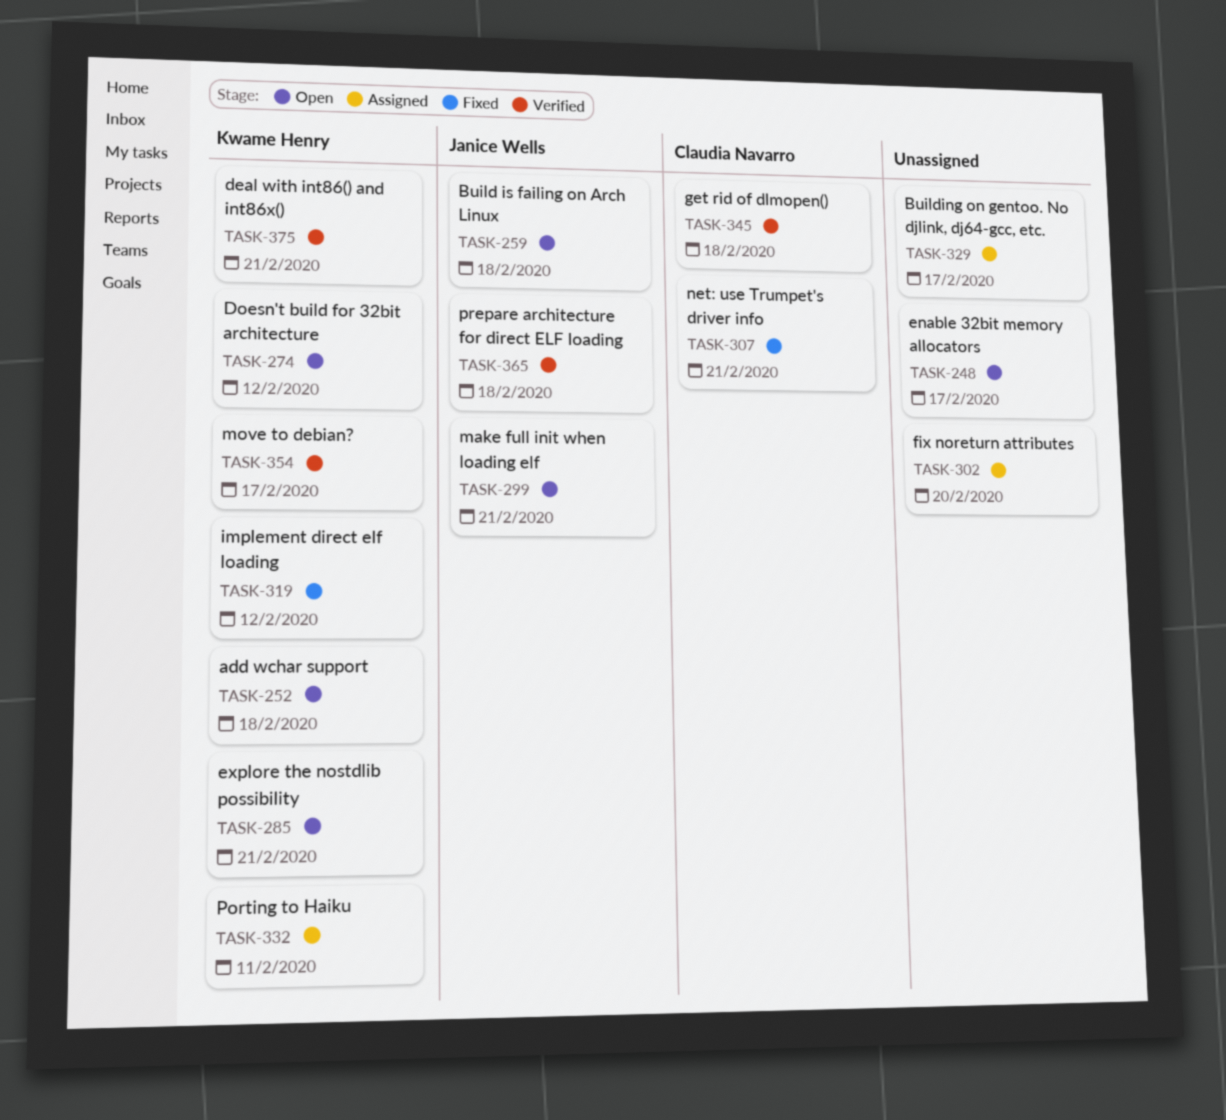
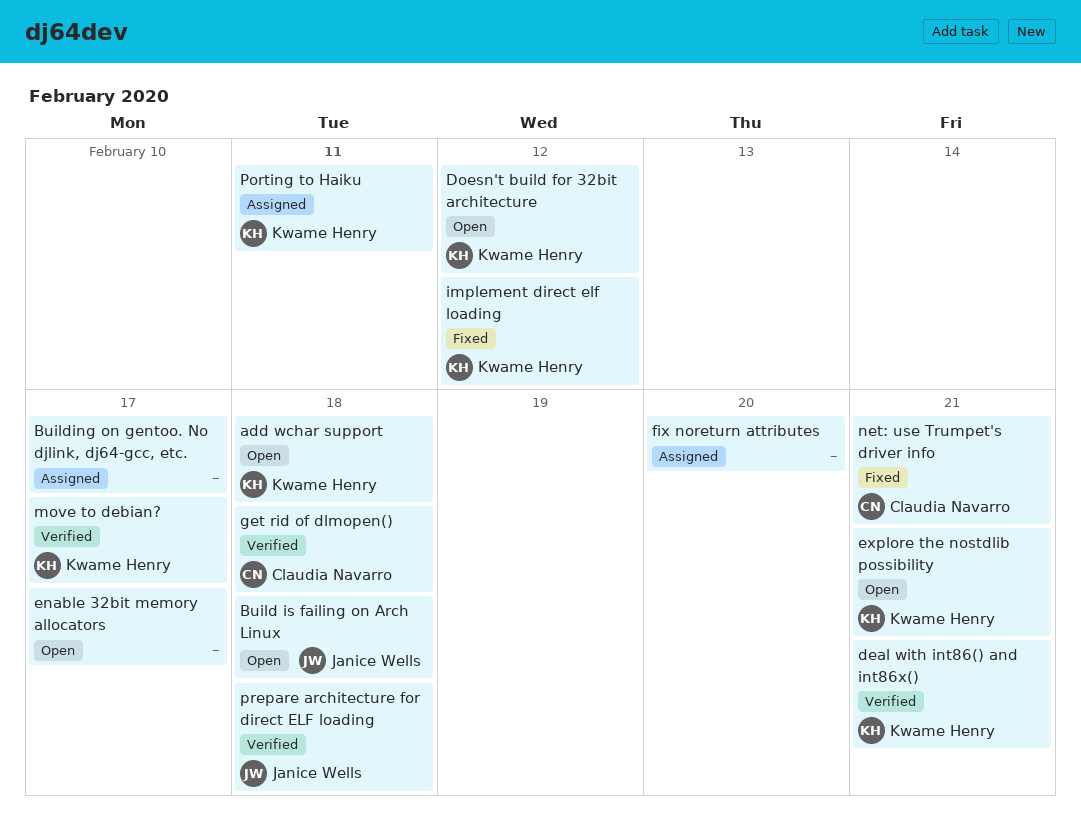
make full init when loading elf: present -> none

